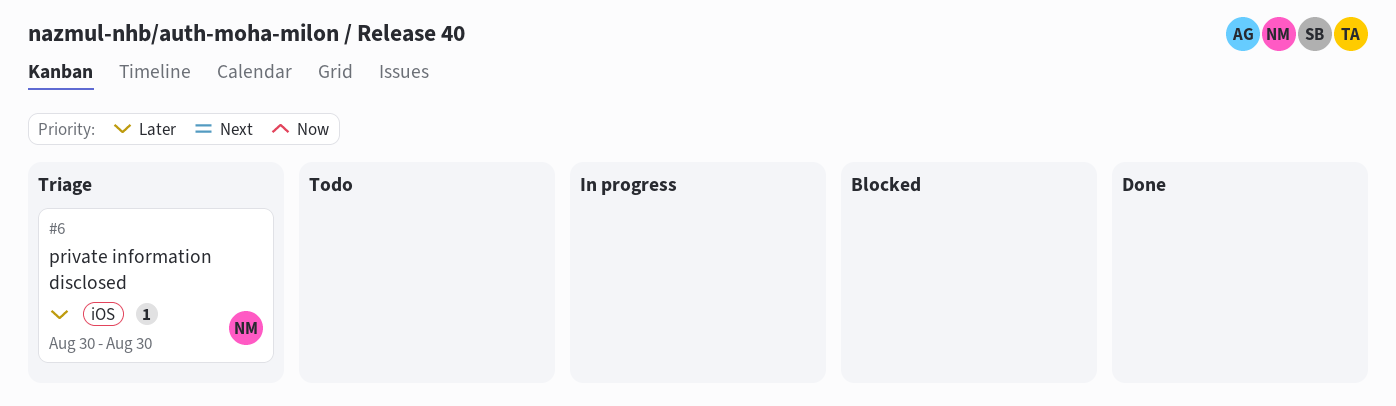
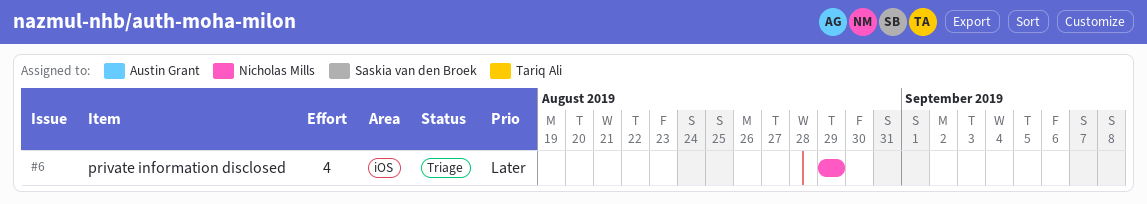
#6, estimate: 1 -> 4
#6, start: Aug 30 -> Aug 29
#6, due: Aug 30 -> Aug 29

